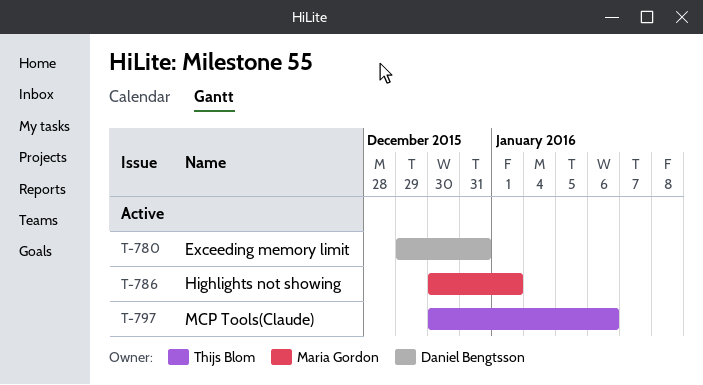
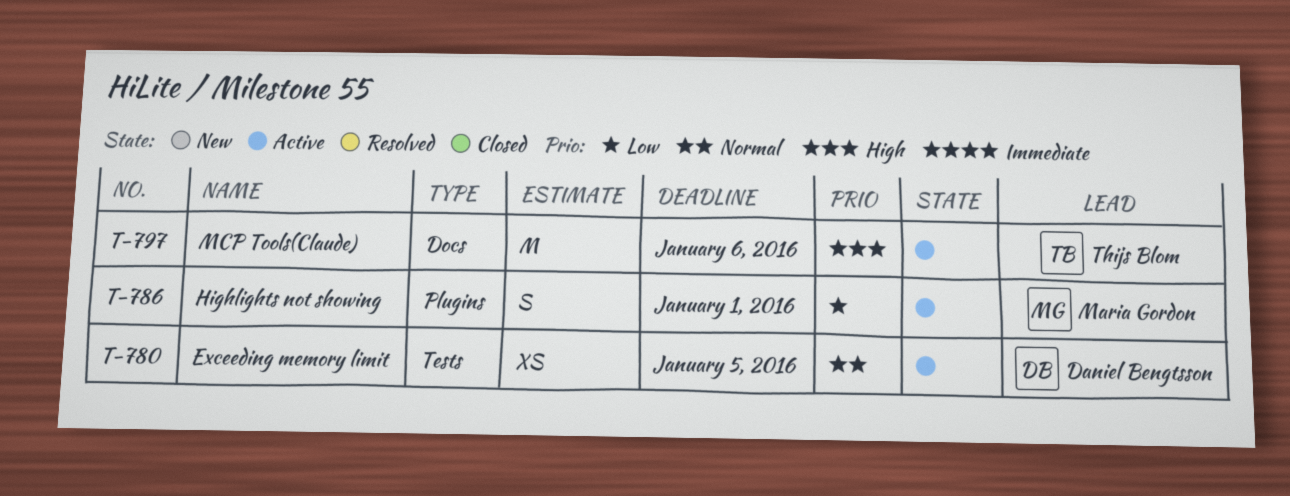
T-780, due: Dec 31 -> Jan 5

